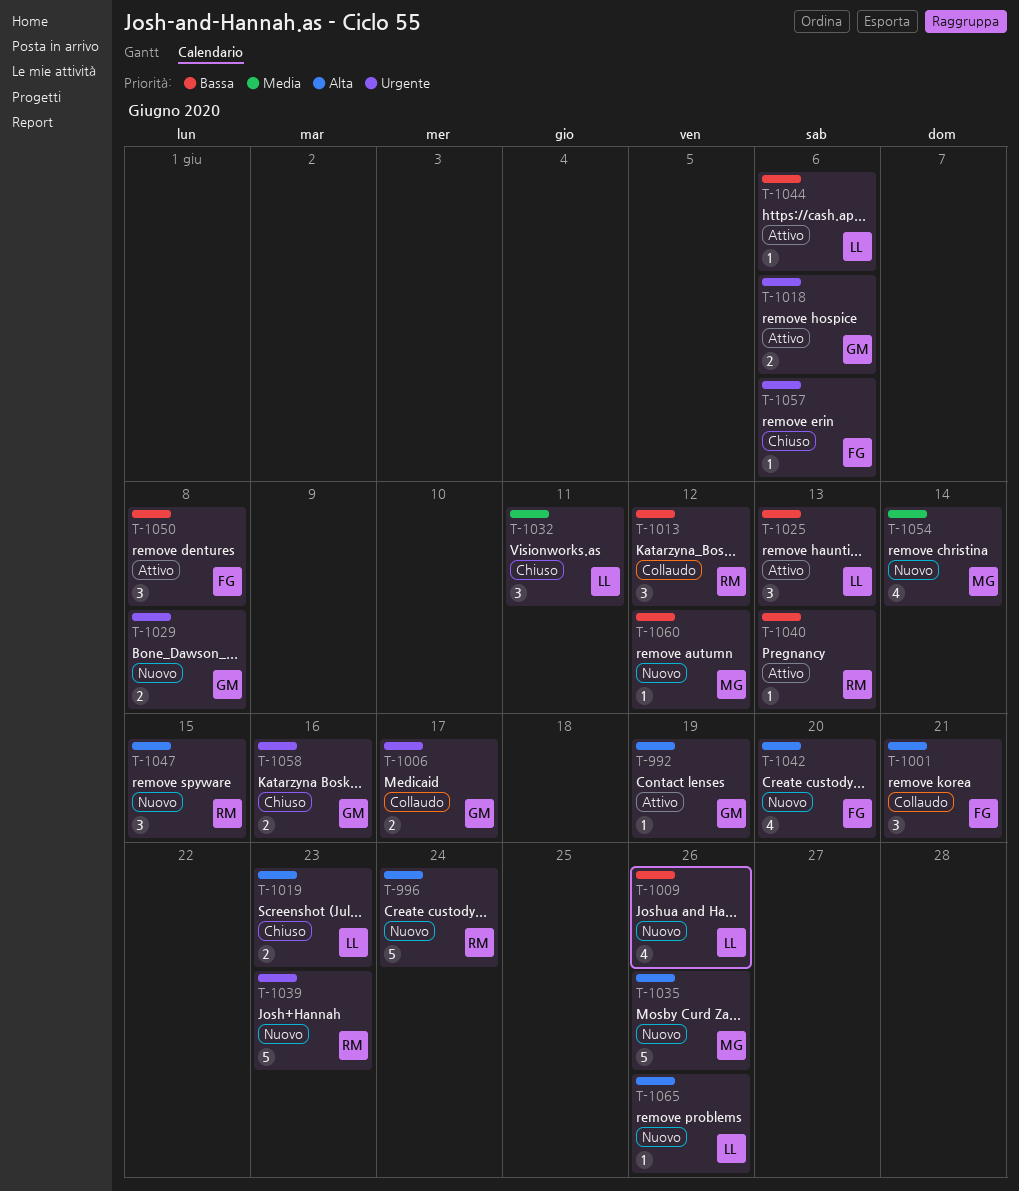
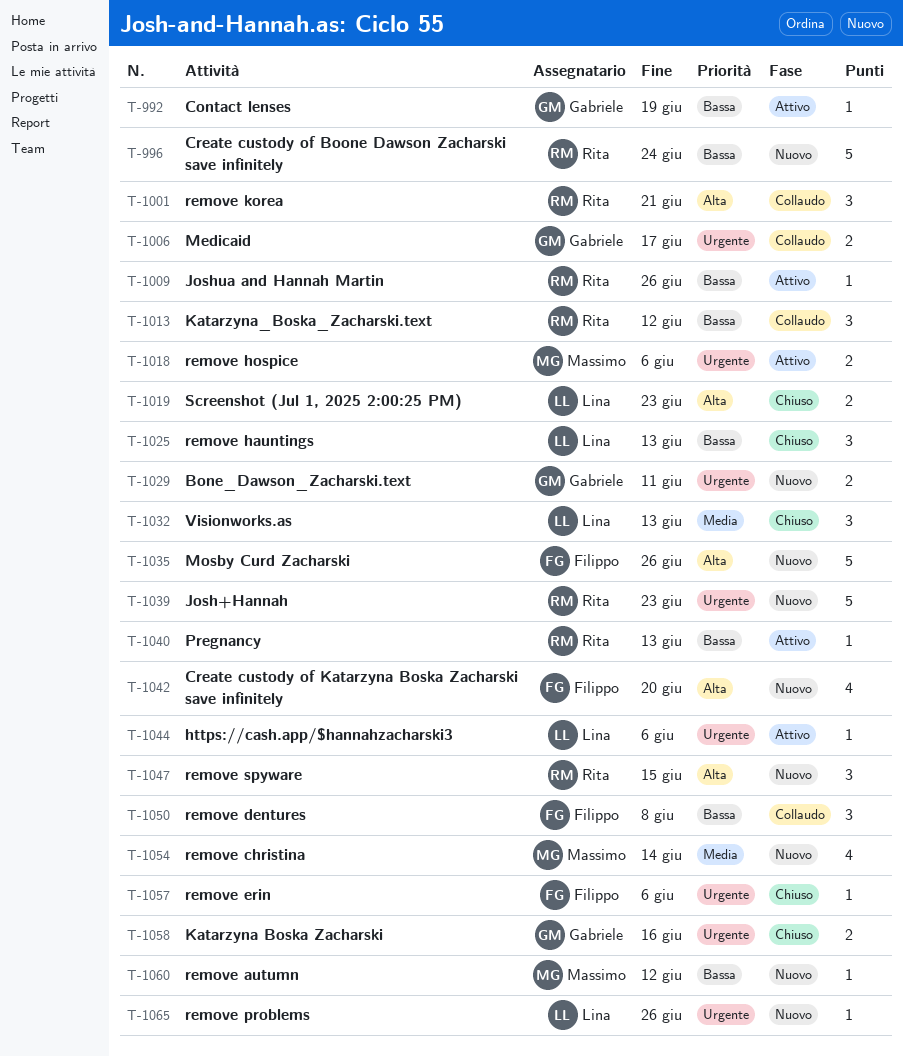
T-992, priority: Alta -> Bassa
T-996, priority: Alta -> Bassa
T-1001, owner: Filippo -> Rita
T-1009, status: Nuovo -> Attivo
T-1009, owner: Lina -> Rita
T-1009, estimate: 4 -> 1
T-1018, owner: Gabriele -> Massimo
T-1025, status: Attivo -> Chiuso
T-1029, due: Jun 8 -> Jun 11
T-1032, due: Jun 11 -> Jun 13
T-1035, owner: Massimo -> Filippo
T-1044, priority: Bassa -> Urgente
T-1050, status: Attivo -> Collaudo
T-1065, priority: Alta -> Urgente

